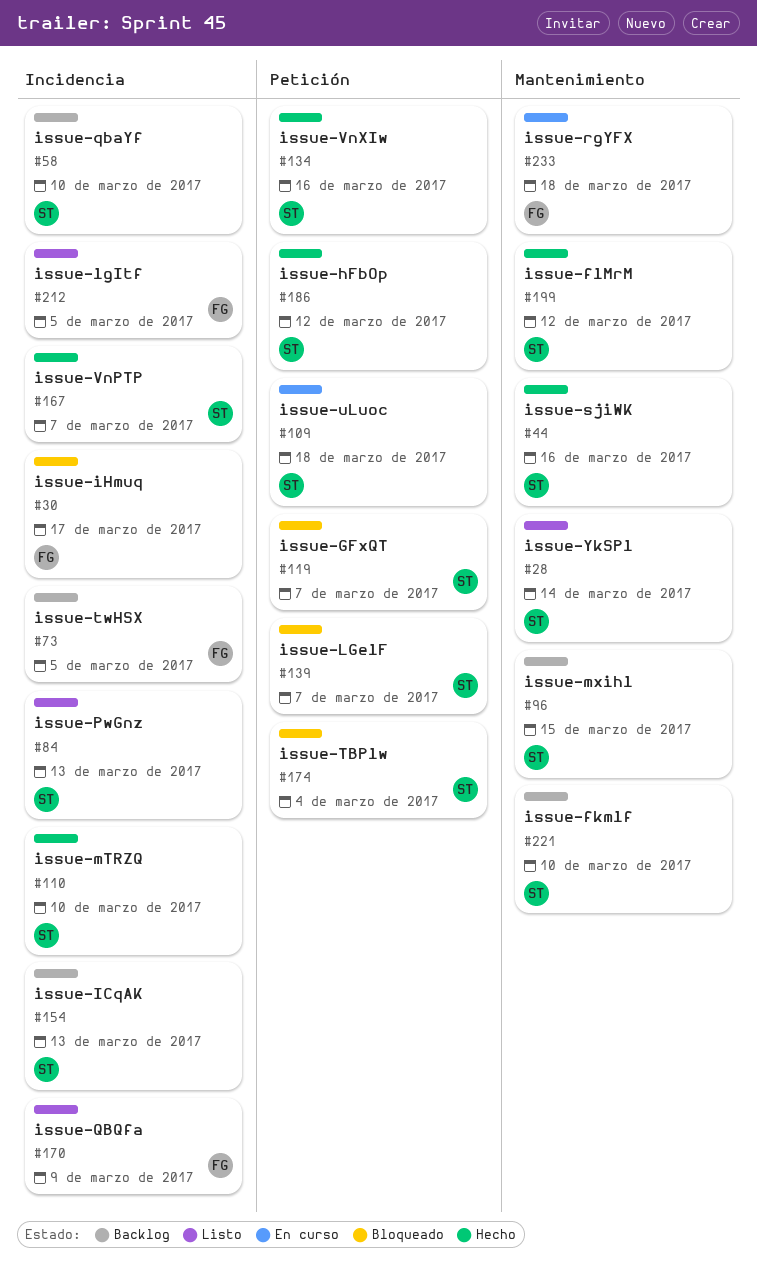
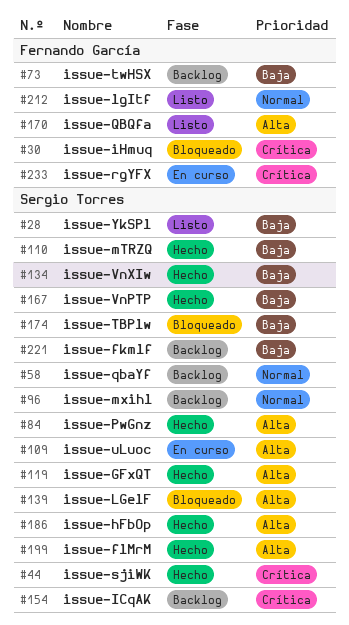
#84, status: Listo -> Hecho
#119, status: Bloqueado -> Hecho

